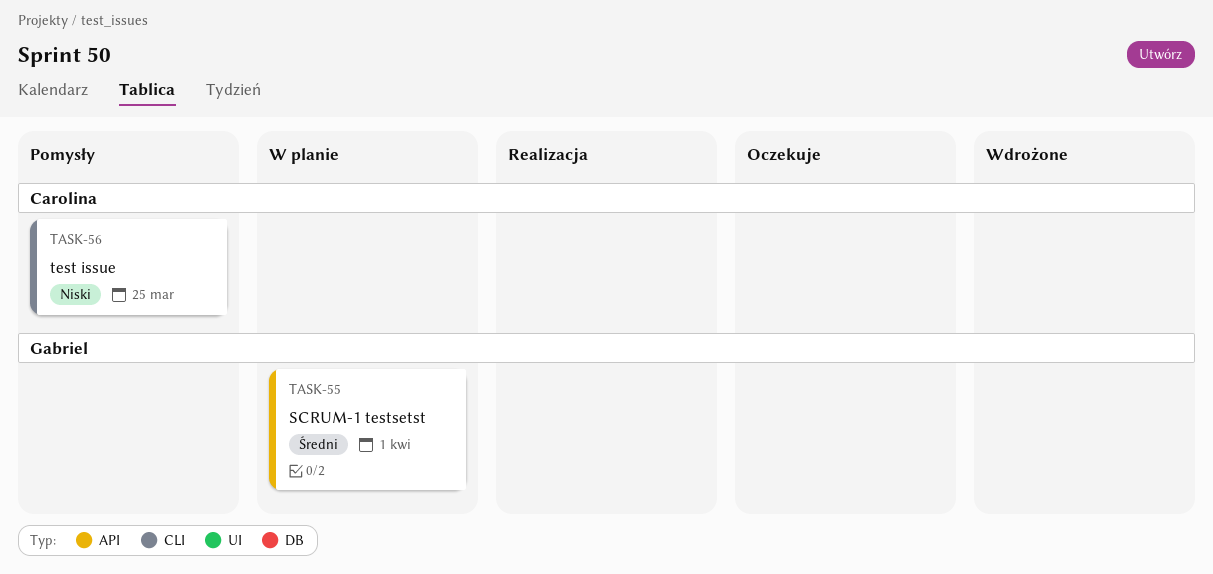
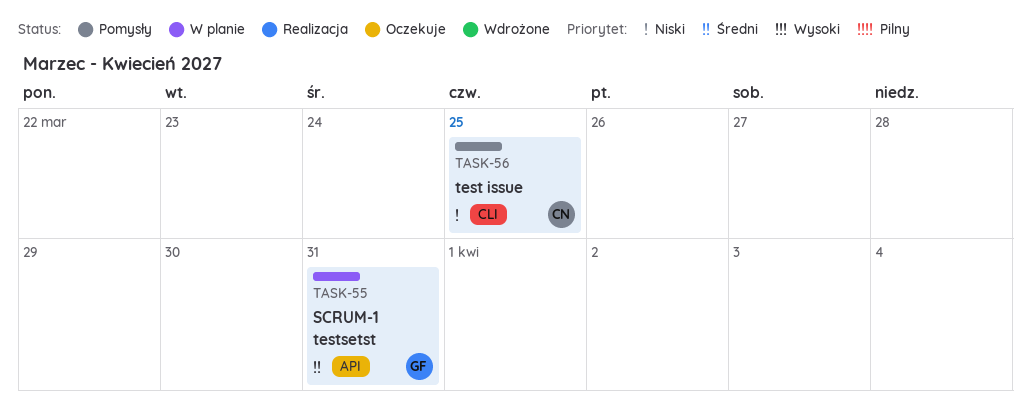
TASK-55, due: Apr 1 -> Mar 31

